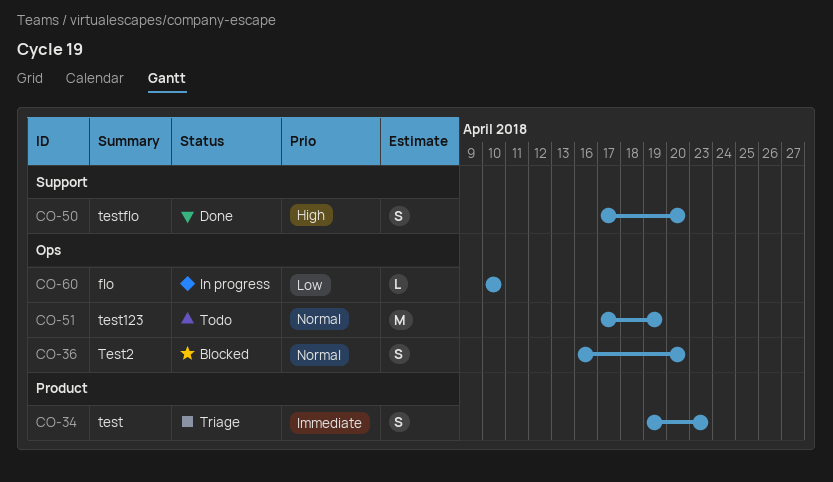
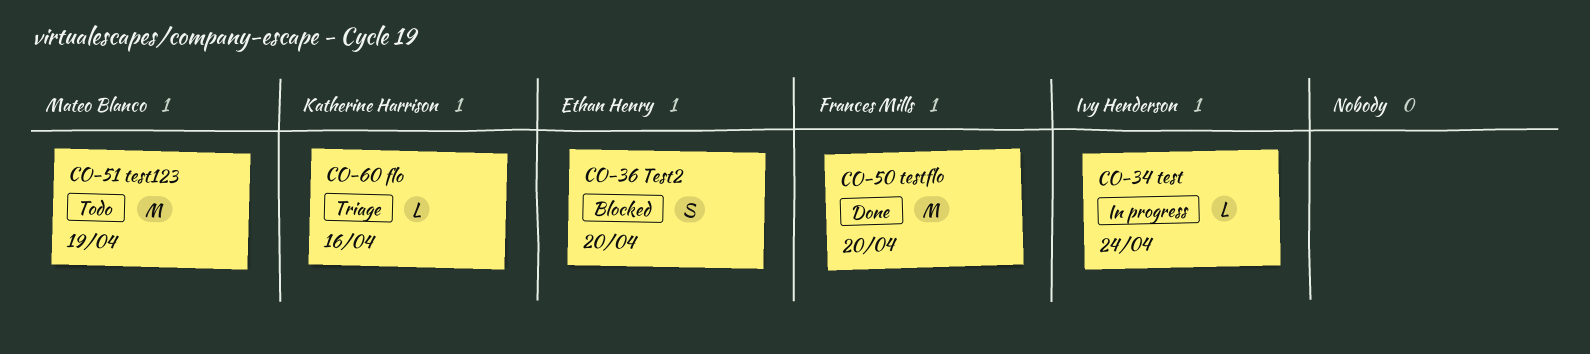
CO-34, status: Triage -> In progress
CO-34, estimate: S -> L
CO-34, due: Apr 23 -> Apr 24
CO-50, estimate: S -> M
CO-60, status: In progress -> Triage
CO-60, due: Apr 10 -> Apr 16

